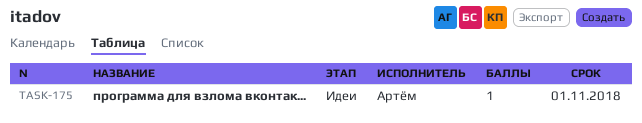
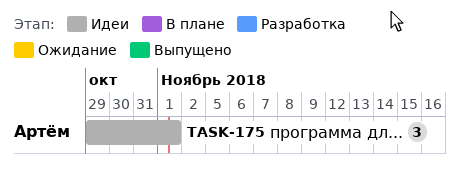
TASK-175, estimate: 1 -> 3

